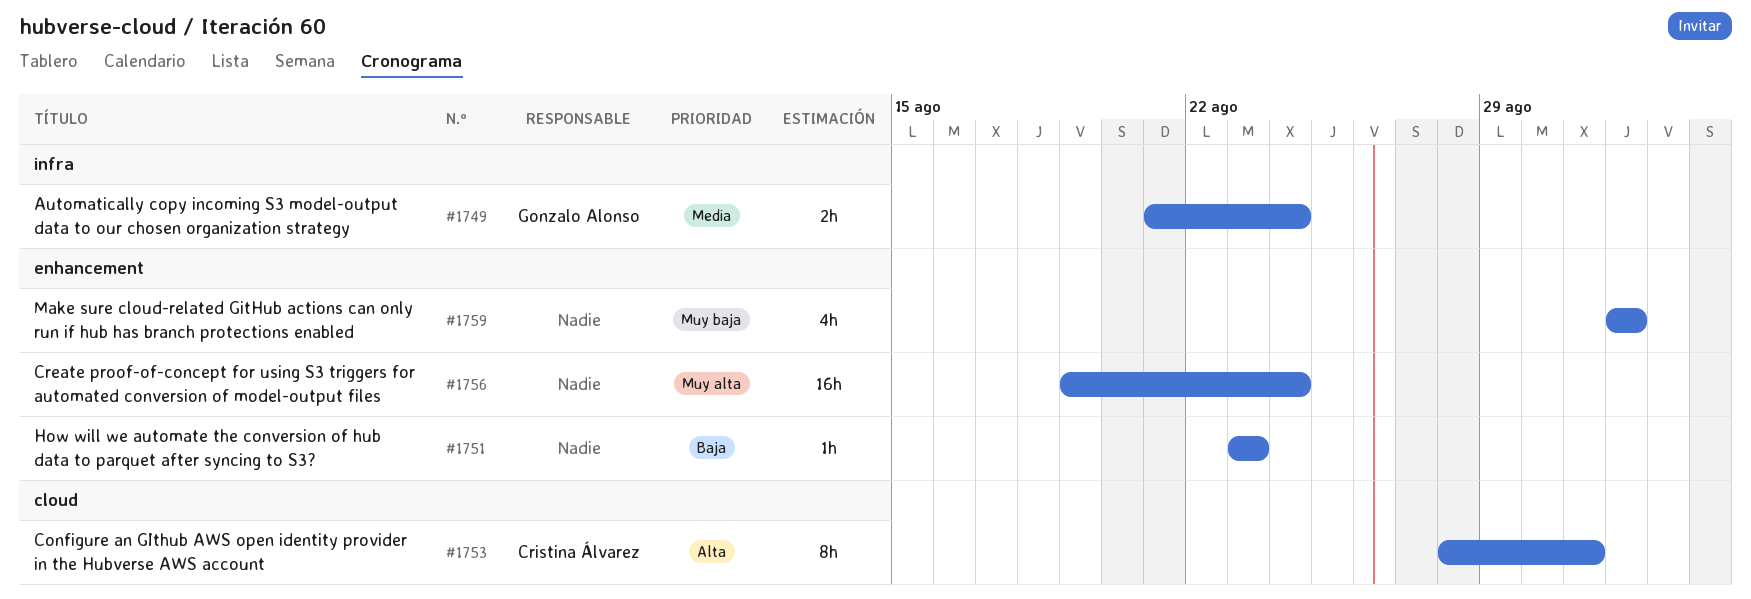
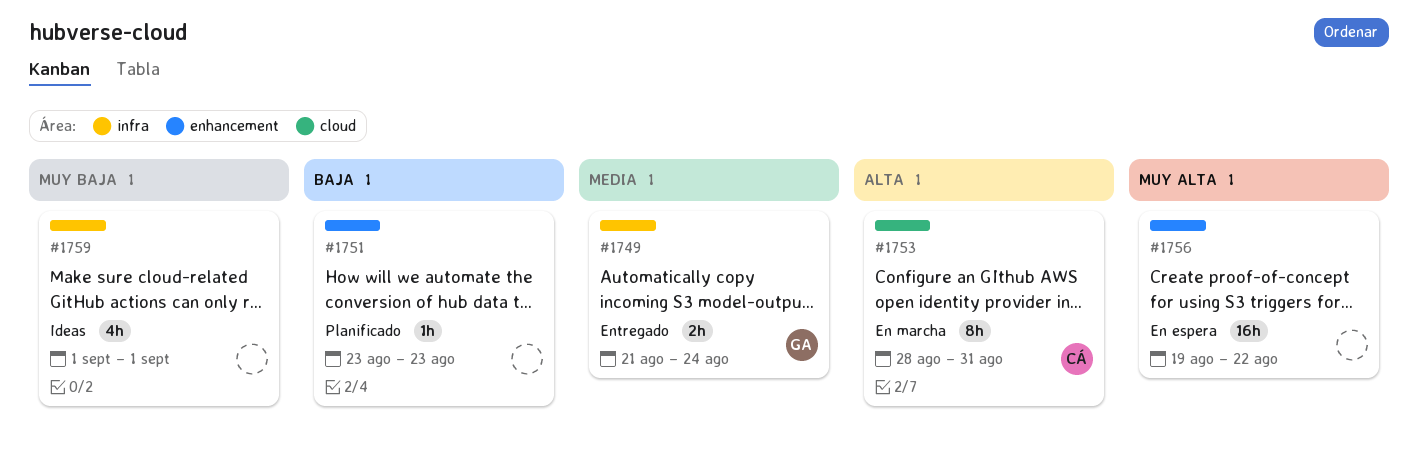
#1756, due: Aug 24 -> Aug 22
#1759, label: enhancement -> infra

